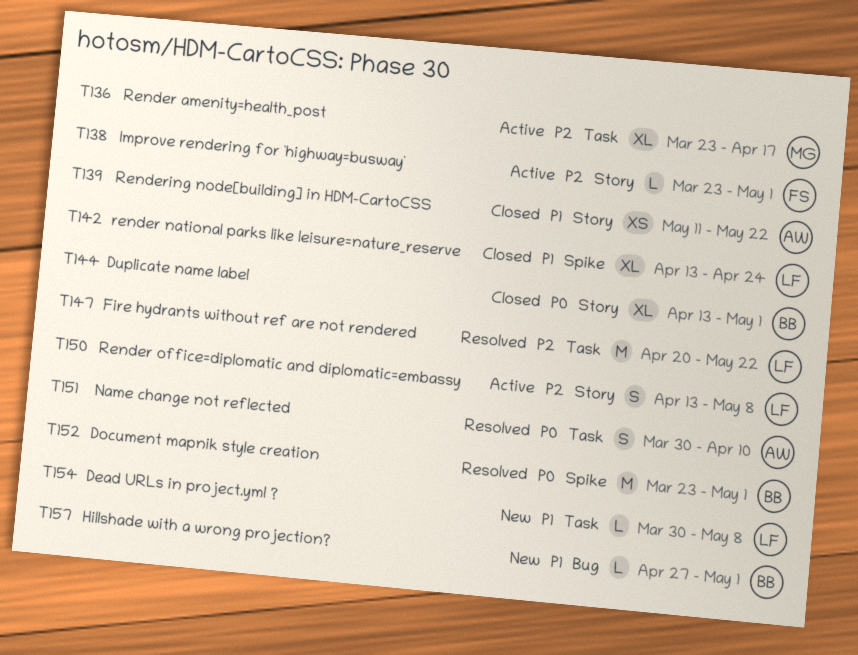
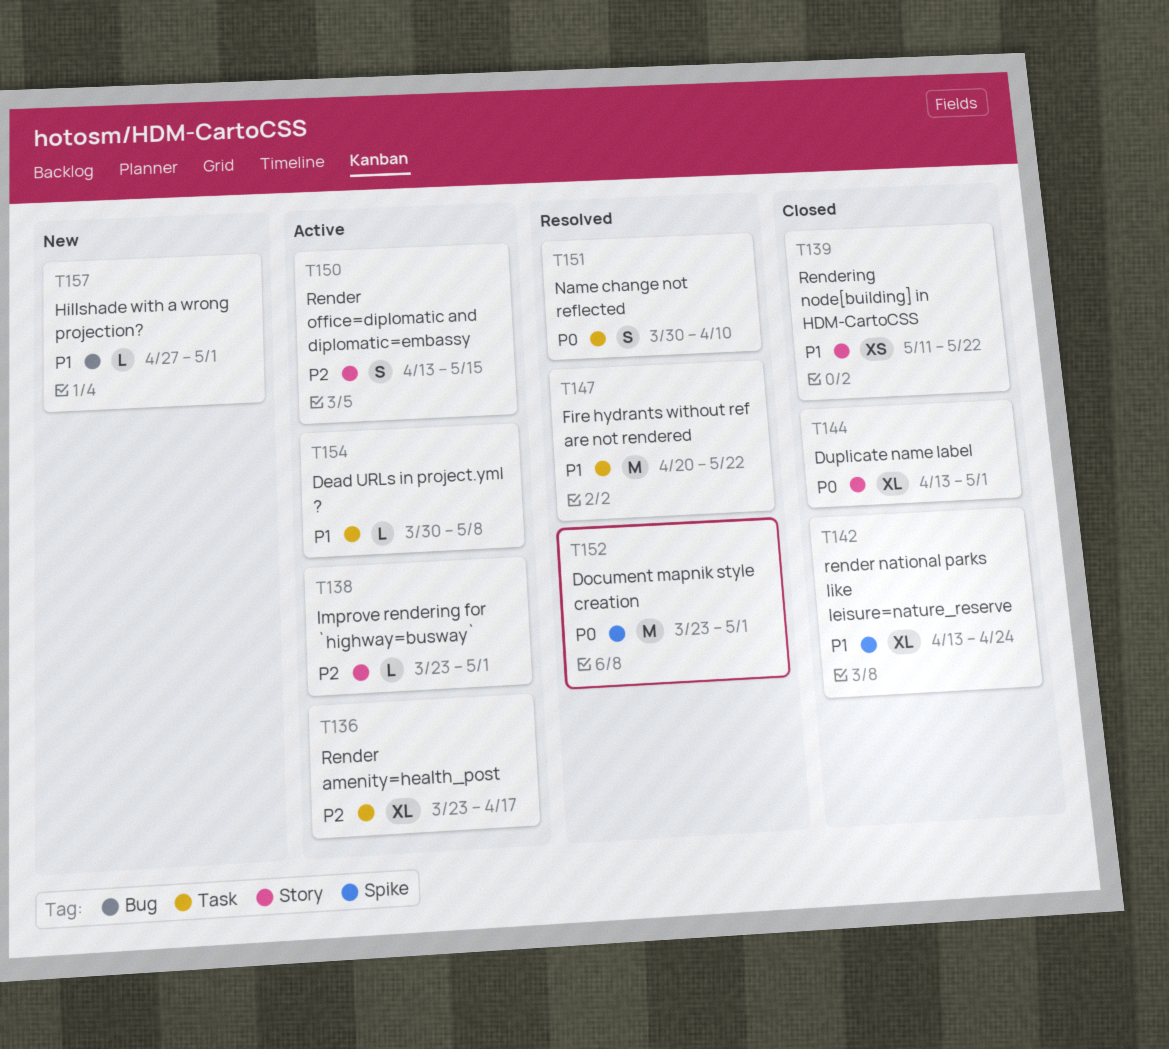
T147, priority: P2 -> P1
T150, due: May 8 -> May 15
T154, status: New -> Active

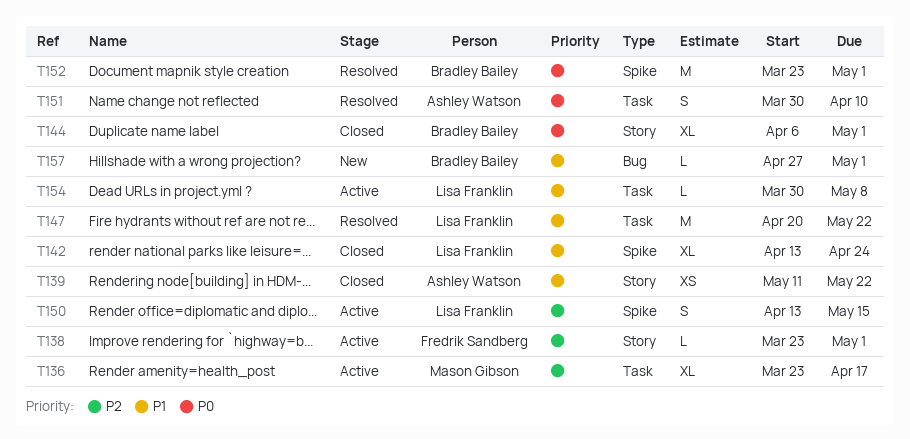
T144, start: Apr 13 -> Apr 6
T150, label: Story -> Spike

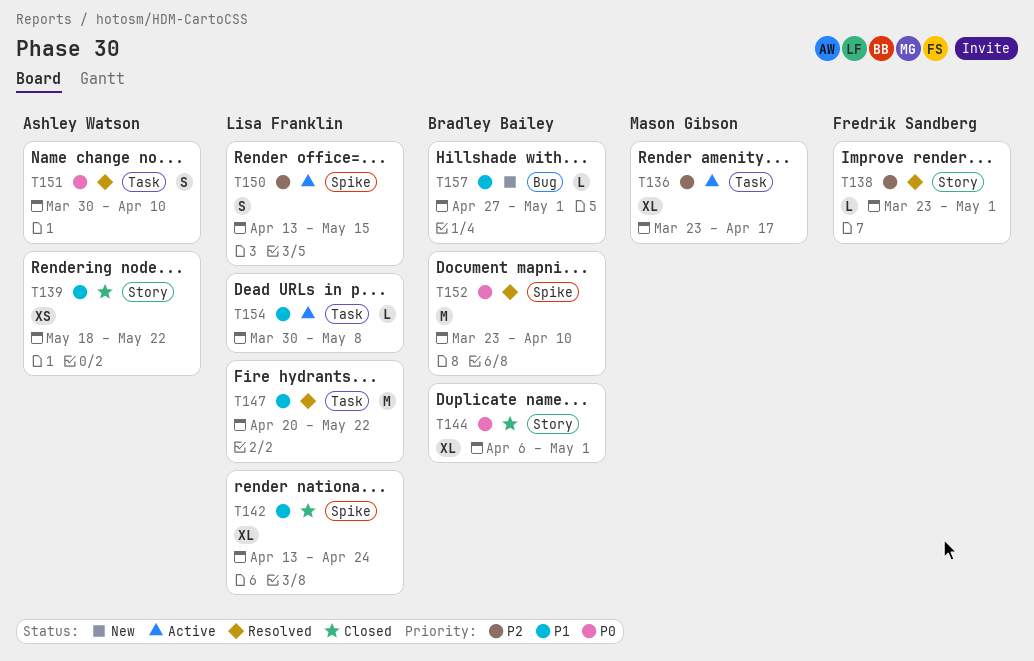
T138, status: Active -> Resolved
T139, start: May 11 -> May 18
T152, due: May 1 -> Apr 10

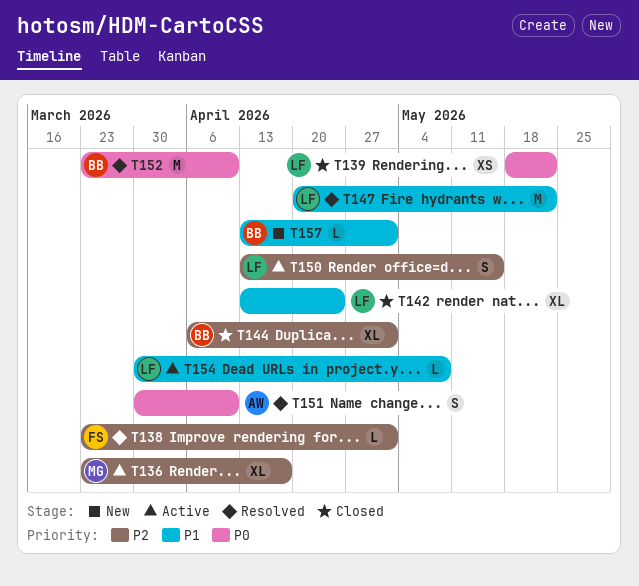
T139, owner: Ashley Watson -> Lisa Franklin
T139, priority: P1 -> P0
T144, priority: P0 -> P2
T157, start: Apr 27 -> Apr 13

